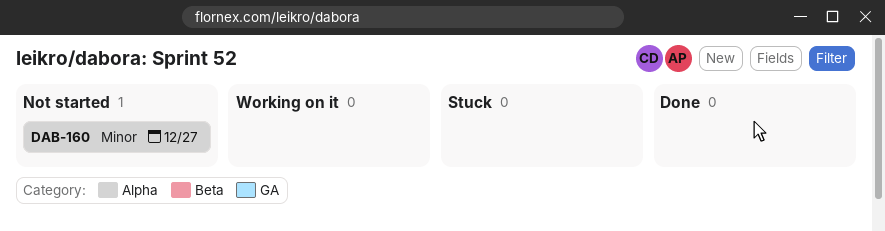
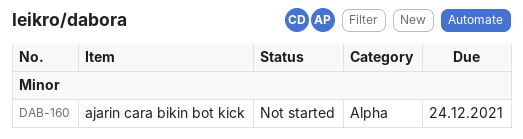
DAB-160, due: Dec 27 -> Dec 24

